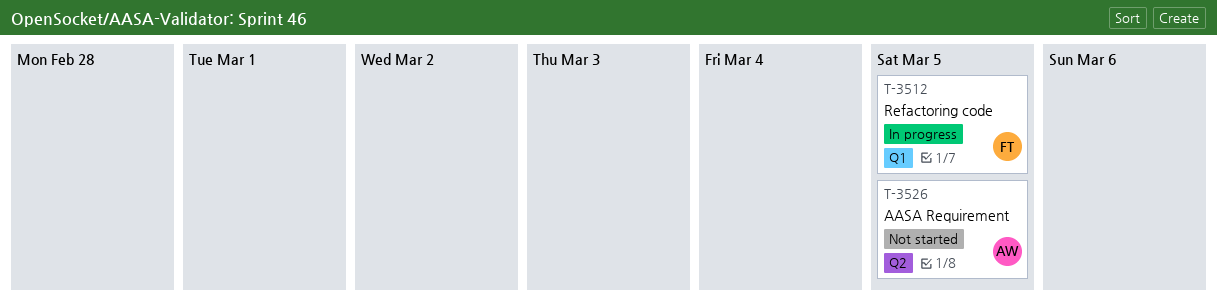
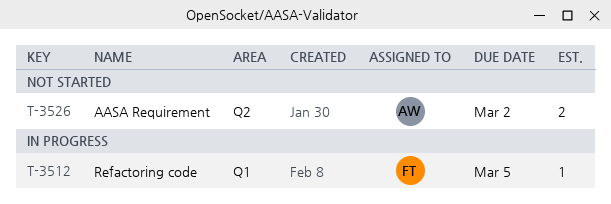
T-3526, due: Mar 5 -> Mar 2

